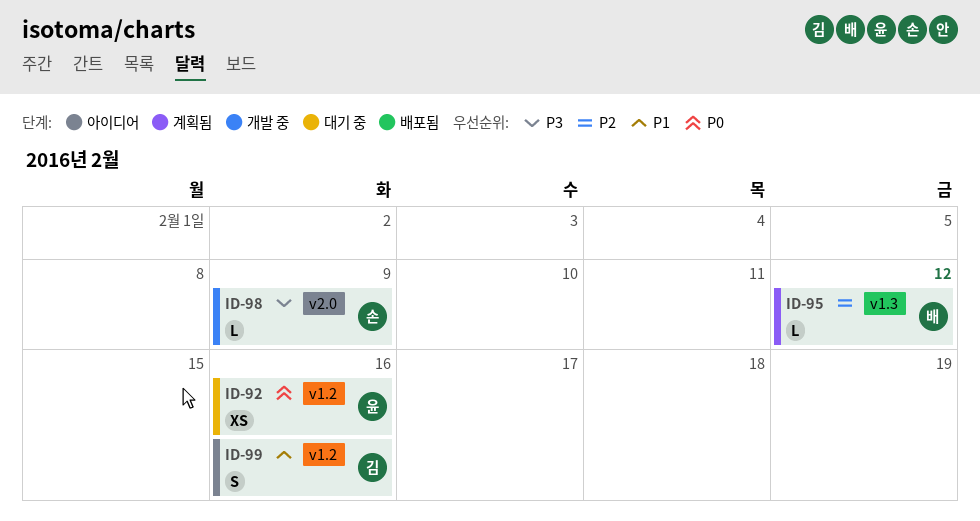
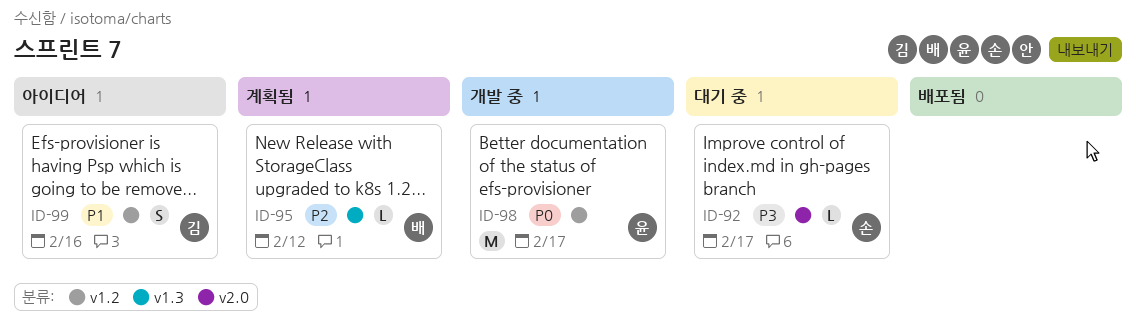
ID-92, owner: 윤 -> 손
ID-92, priority: P0 -> P3
ID-92, label: v1.2 -> v2.0
ID-92, estimate: XS -> L
ID-92, due: Feb 16 -> Feb 17
ID-98, owner: 손 -> 윤
ID-98, priority: P3 -> P0
ID-98, label: v2.0 -> v1.2
ID-98, estimate: L -> M
ID-98, due: Feb 9 -> Feb 17

